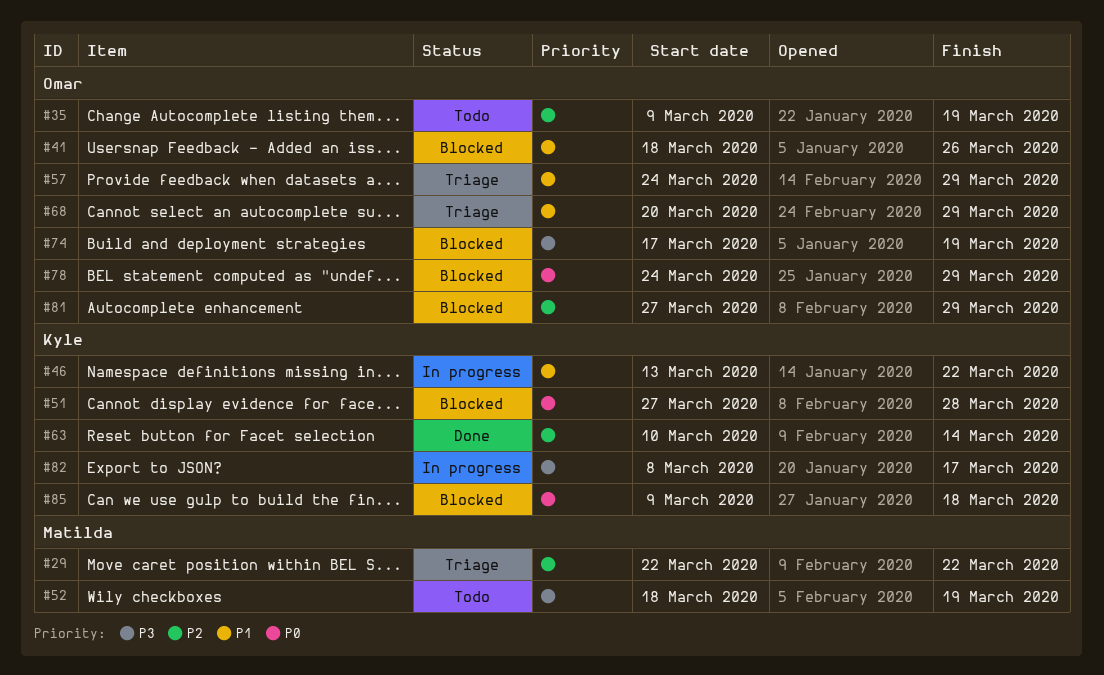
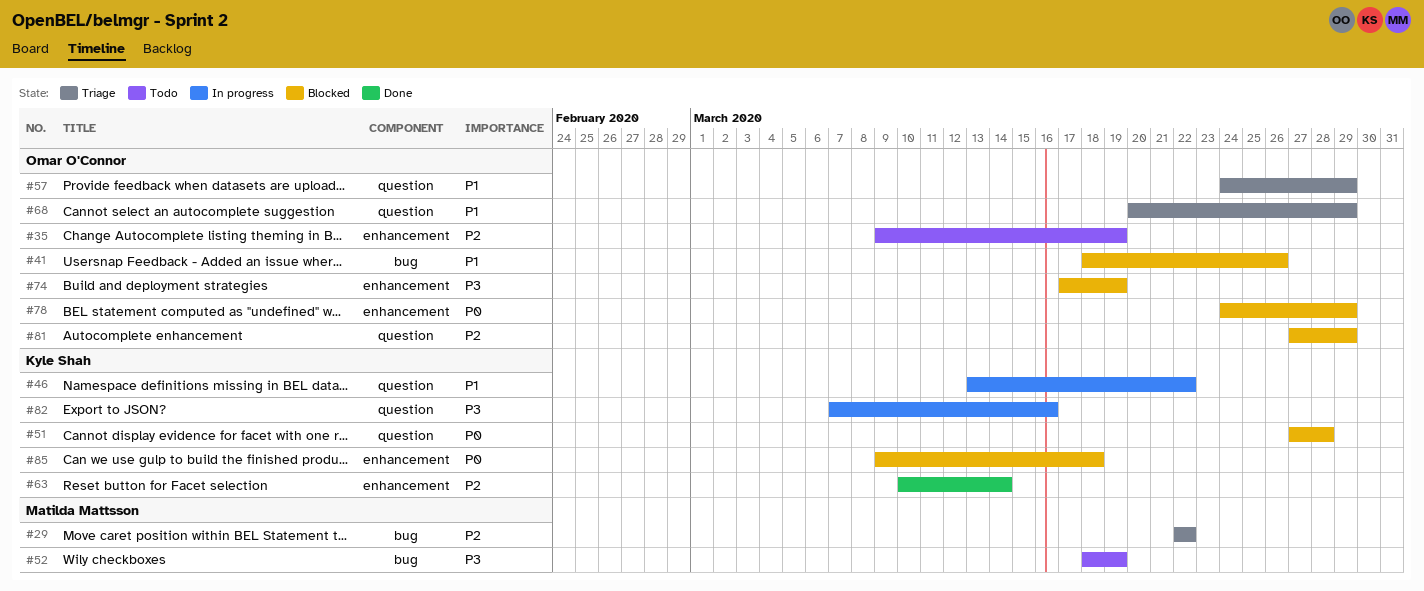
#82, start: Mar 8 -> Mar 7
#82, due: Mar 17 -> Mar 16

